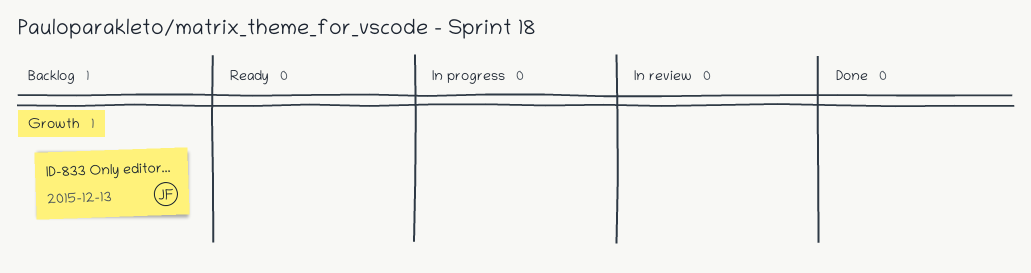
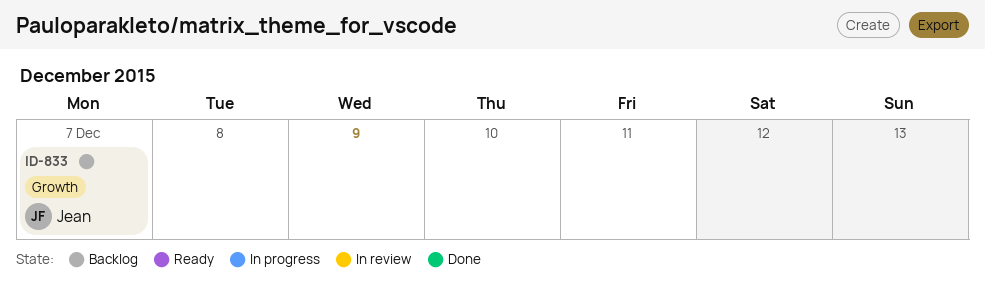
ID-833, due: Dec 13 -> Dec 7

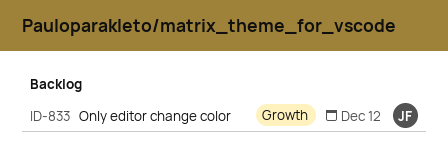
ID-833, due: Dec 7 -> Dec 12

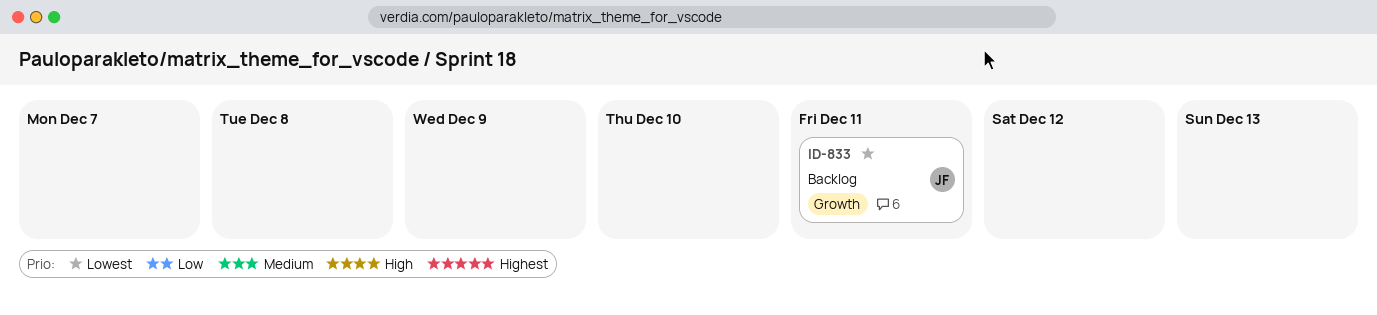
ID-833, due: Dec 12 -> Dec 11

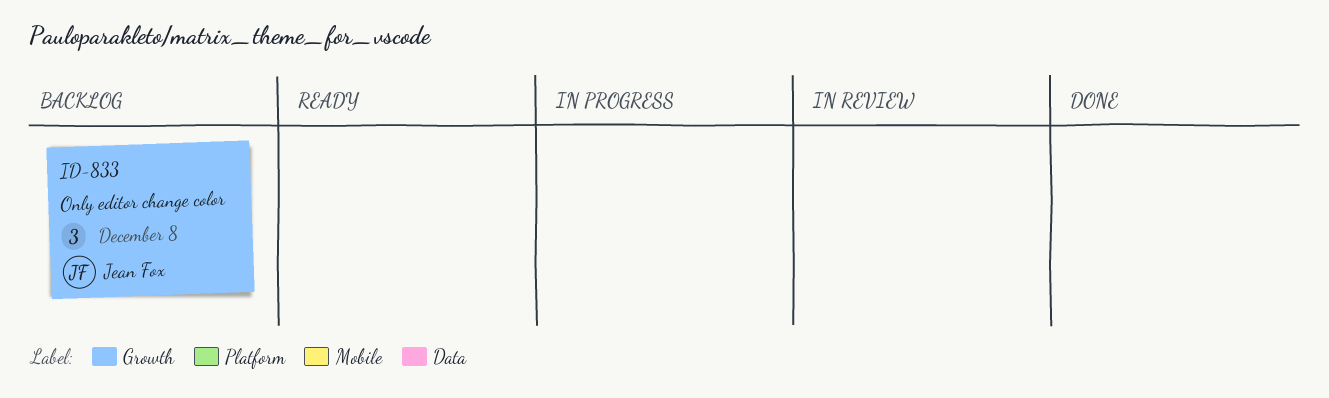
ID-833, due: Dec 11 -> Dec 8

